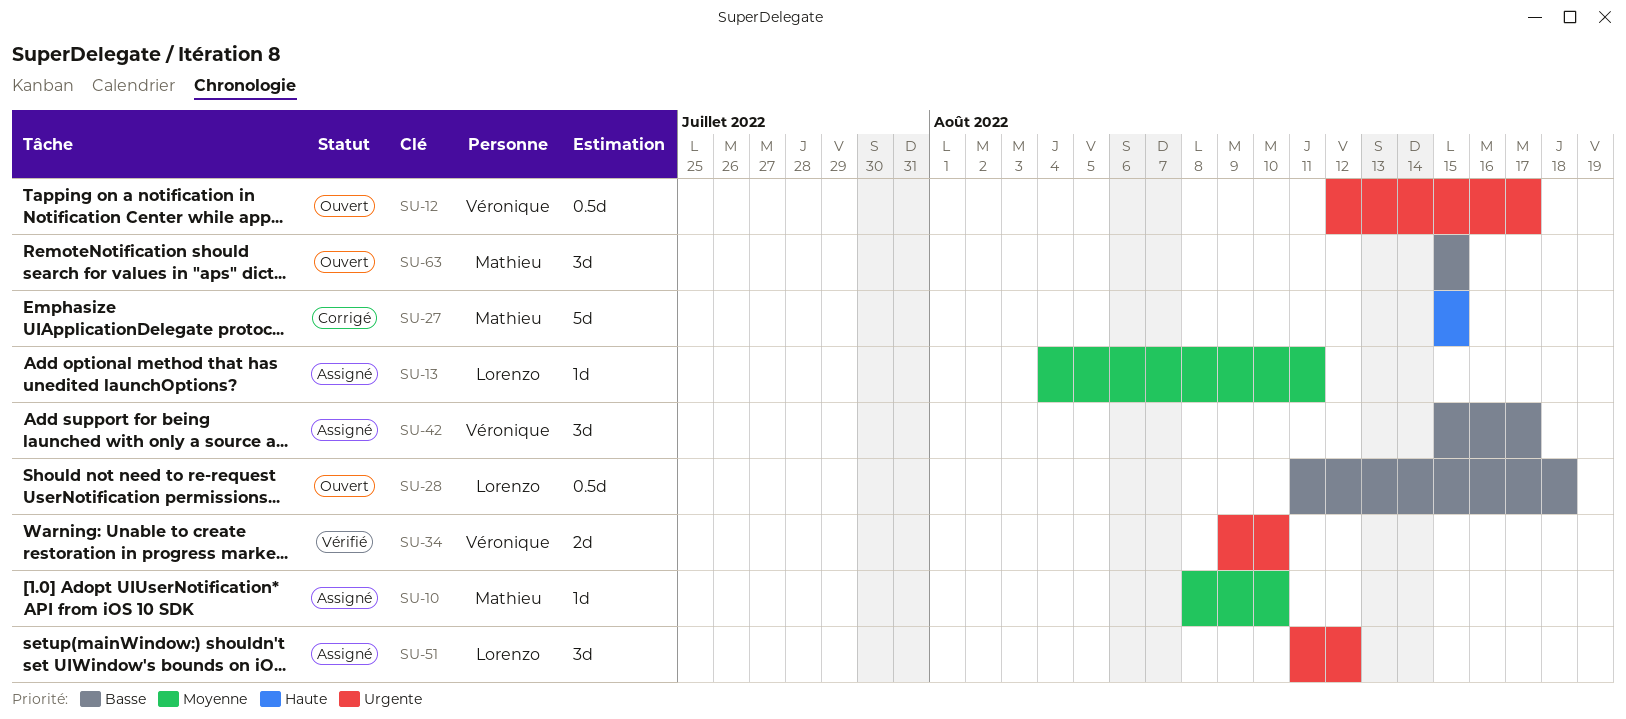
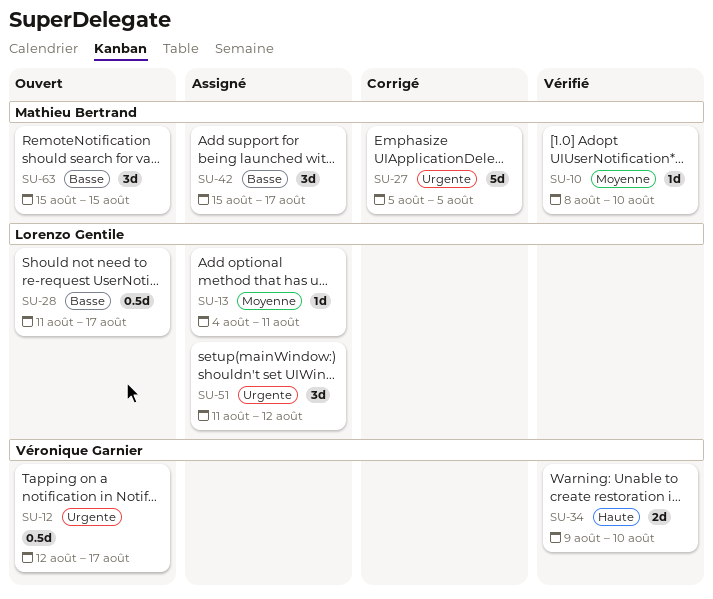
SU-10, status: Assigné -> Vérifié
SU-27, priority: Haute -> Urgente
SU-27, start: Aug 15 -> Aug 5
SU-27, due: Aug 15 -> Aug 5
SU-28, due: Aug 18 -> Aug 17
SU-34, priority: Urgente -> Haute
SU-42, owner: Véronique Garnier -> Mathieu Bertrand

